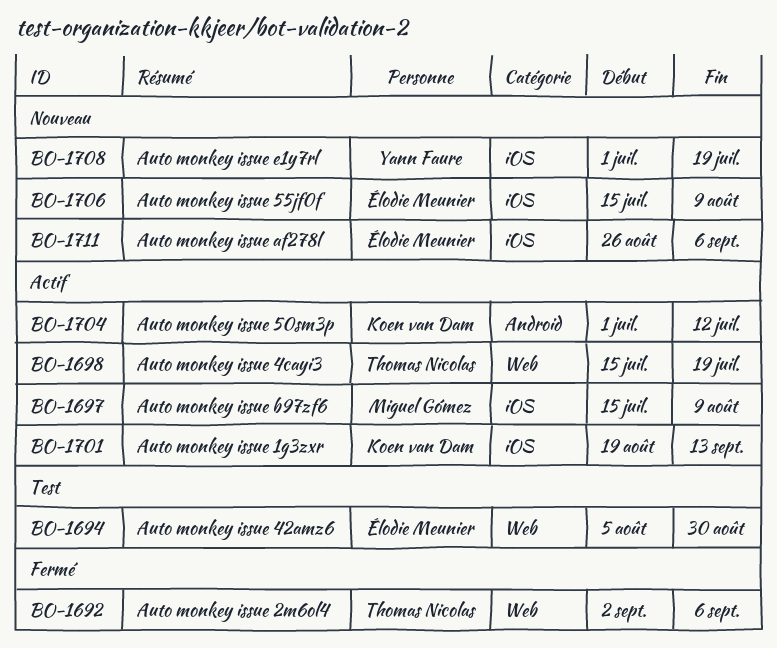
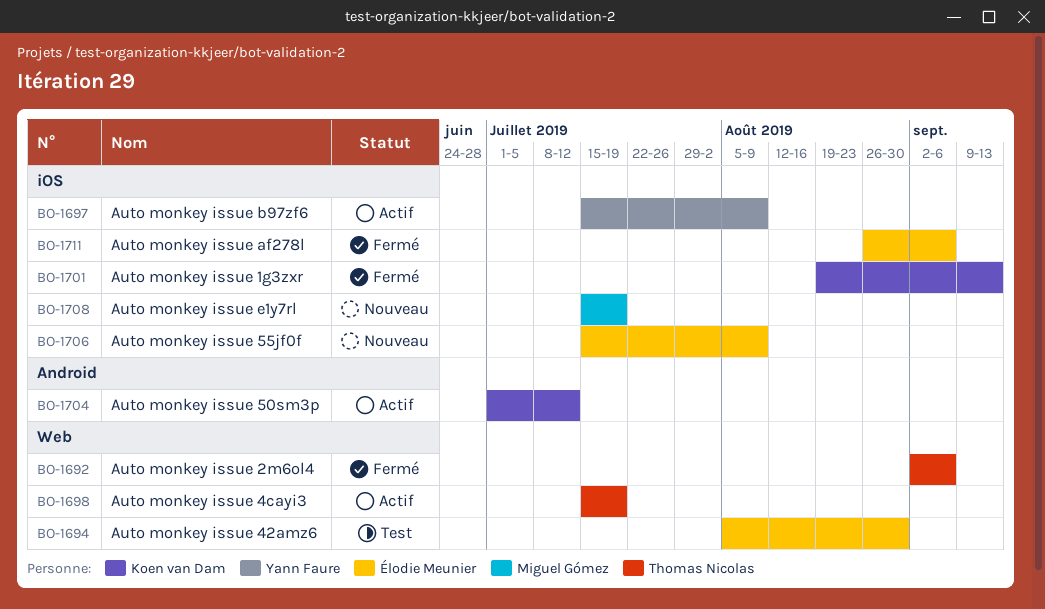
BO-1697, owner: Miguel Gómez -> Yann Faure
BO-1701, status: Actif -> Fermé
BO-1708, owner: Yann Faure -> Miguel Gómez
BO-1708, start: Jul 1 -> Jul 15
BO-1711, status: Nouveau -> Fermé

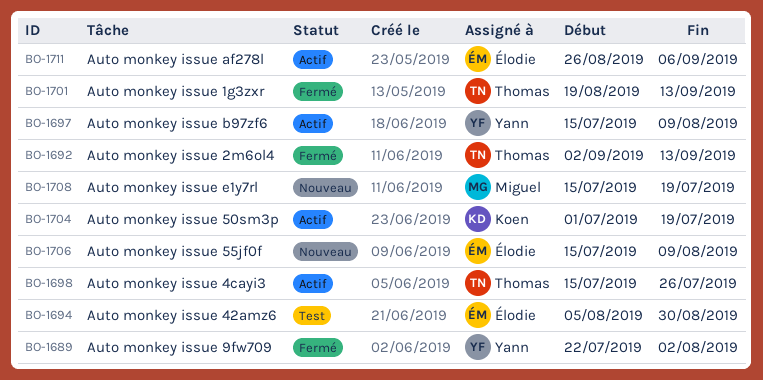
BO-1689: none -> present
BO-1692, due: Sep 6 -> Sep 13
BO-1698, due: Jul 19 -> Jul 26
BO-1701, owner: Koen van Dam -> Thomas Nicolas
BO-1704, due: Jul 12 -> Jul 19
BO-1711, status: Fermé -> Actif

